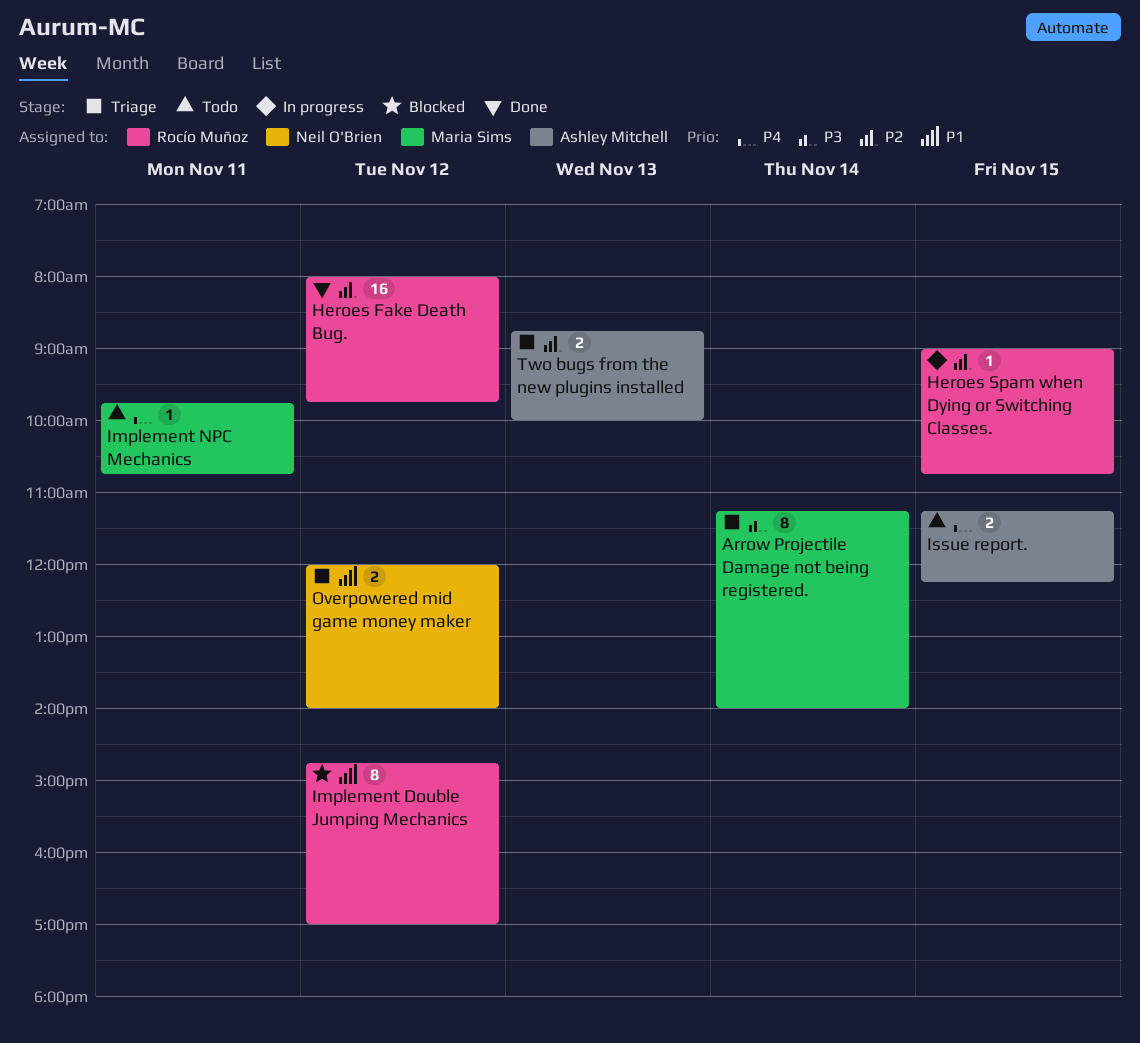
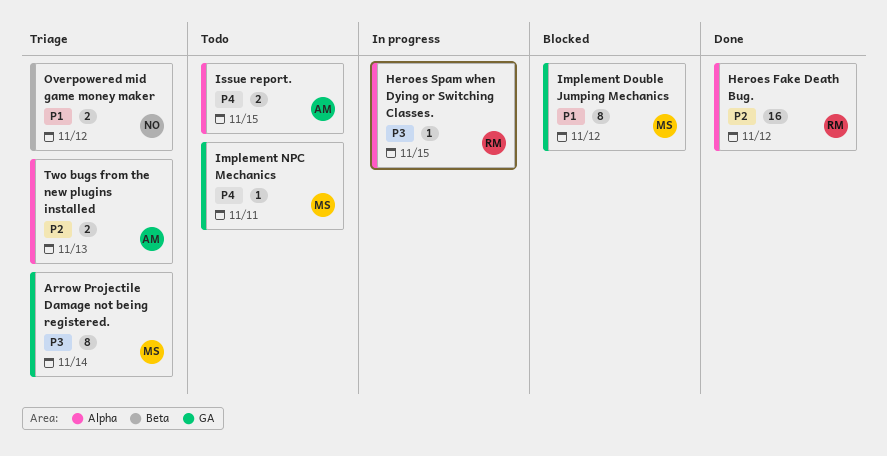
Heroes Spam when Dying or Switching Classes., priority: P2 -> P3
Implement Double Jumping Mechanics, owner: Rocío Muñoz -> Maria Sims

